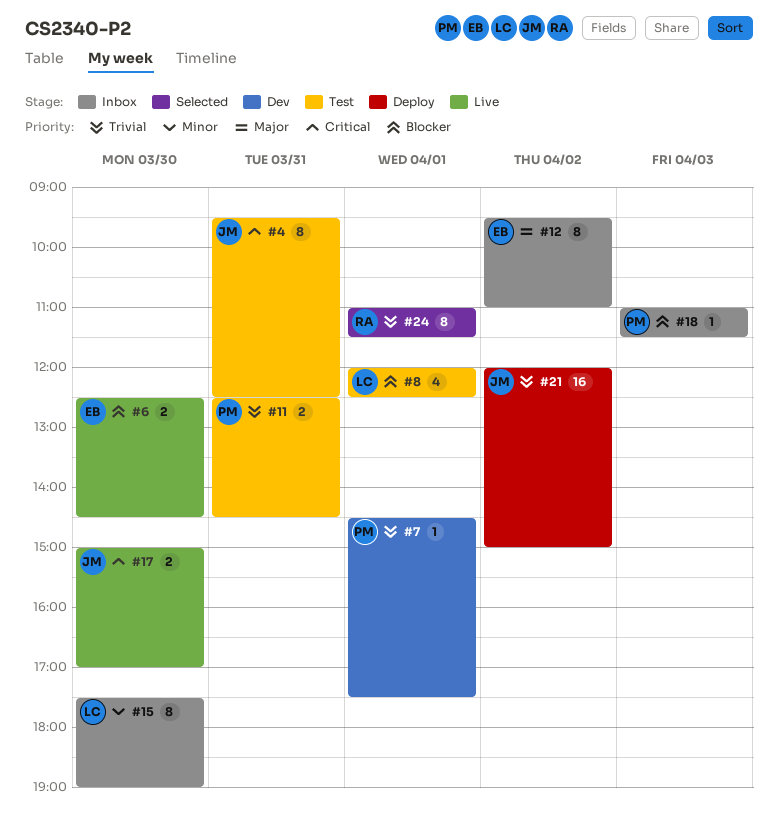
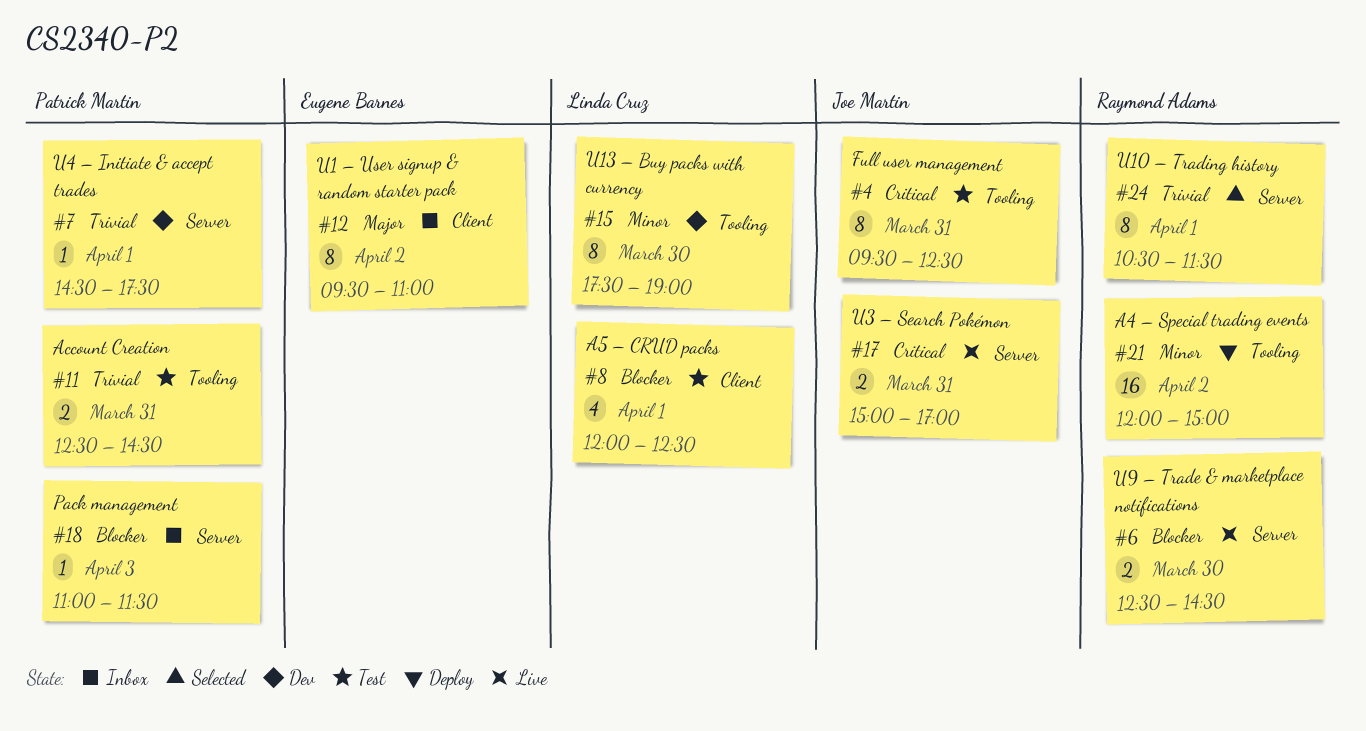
#6, owner: Eugene Barnes -> Raymond Adams
#15, status: Inbox -> Dev
#17, day: Mar 30 -> Mar 31
#21, owner: Joe Martin -> Raymond Adams
#21, priority: Trivial -> Minor
#24, begins: 11:00 -> 10:30

